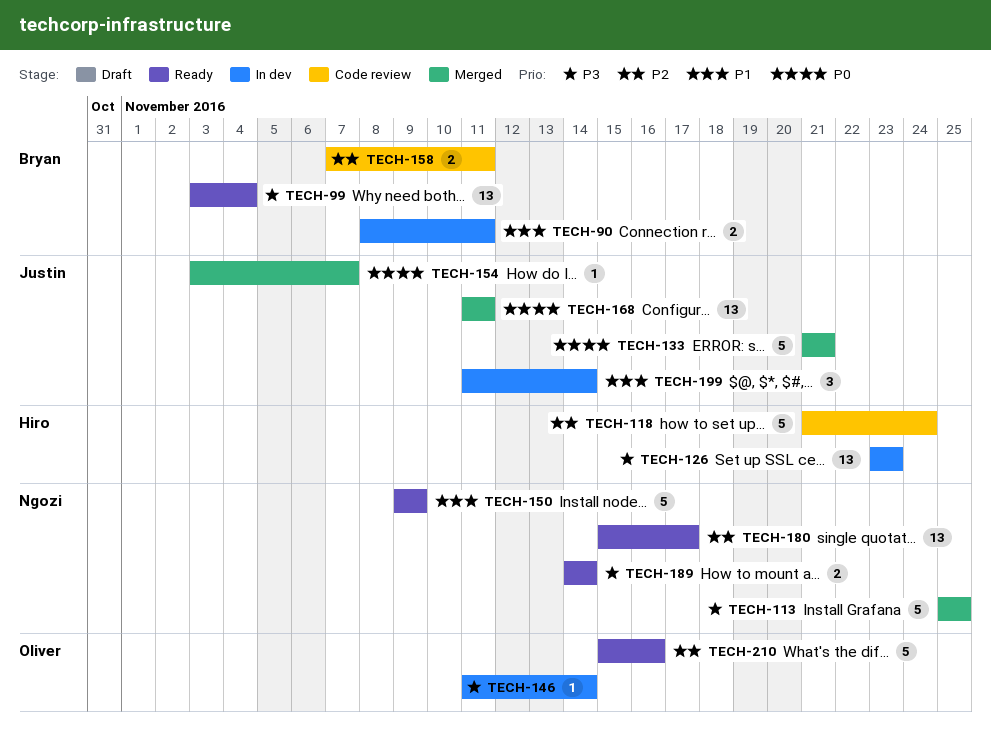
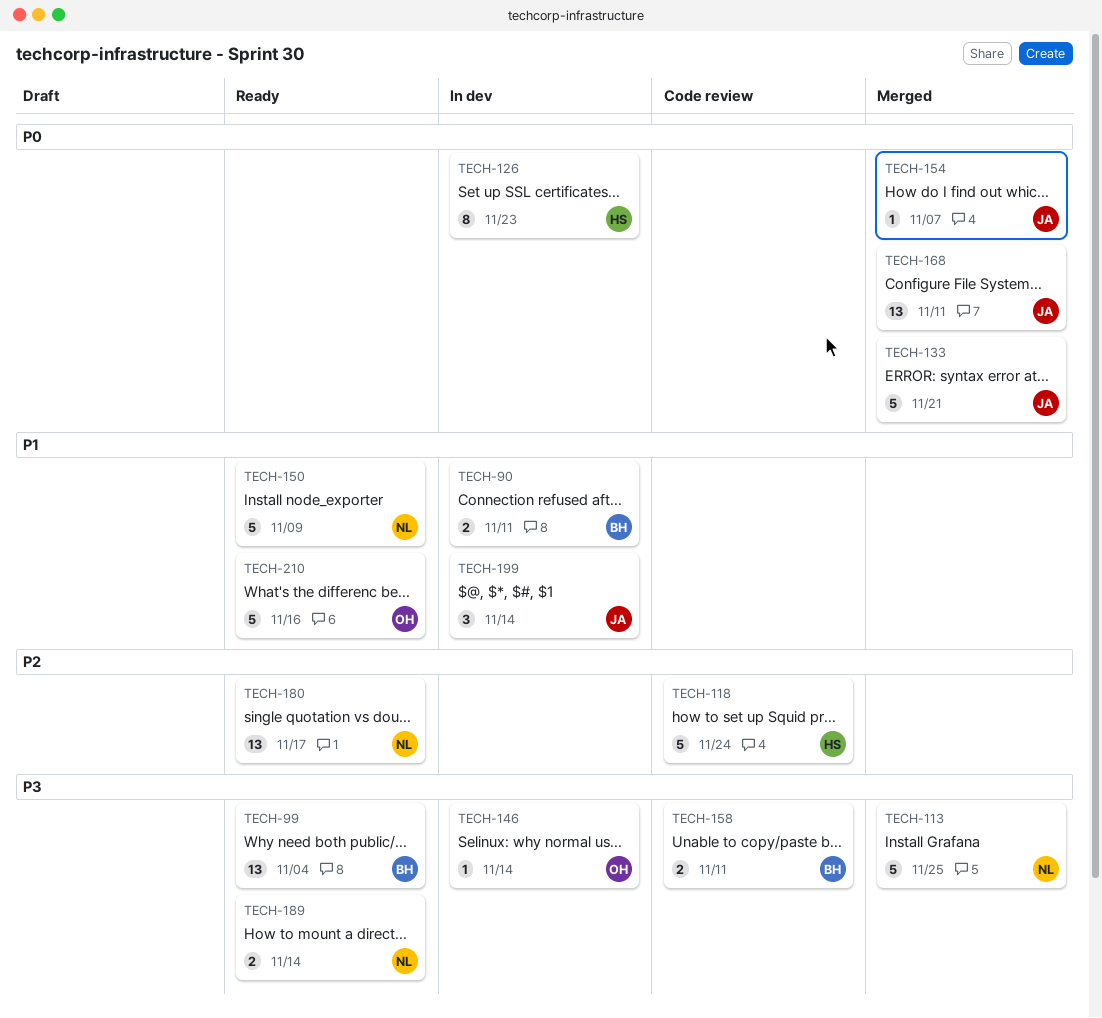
TECH-126, priority: P3 -> P0
TECH-126, estimate: 13 -> 8
TECH-158, priority: P2 -> P3
TECH-210, priority: P2 -> P1

